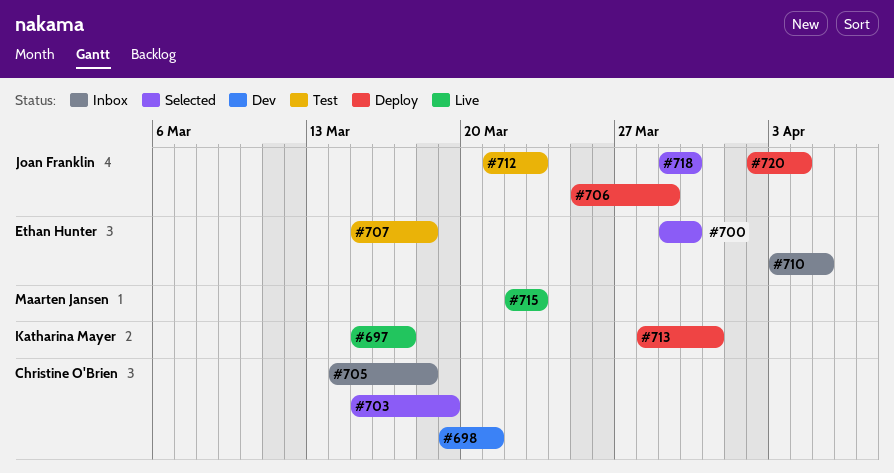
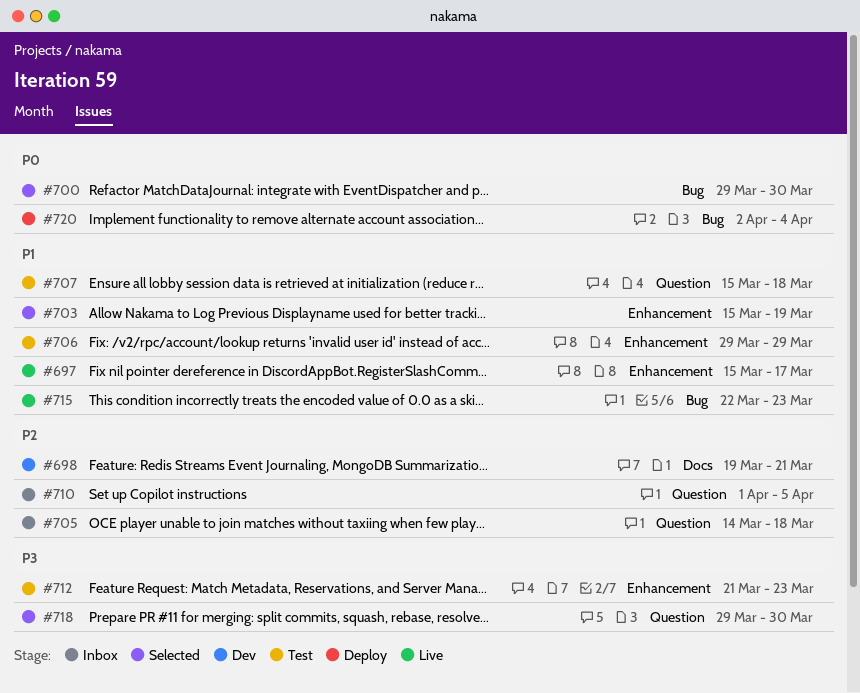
#706, status: Deploy -> Test
#706, start: Mar 25 -> Mar 29
#710, start: Apr 3 -> Apr 1
#713: present -> none

